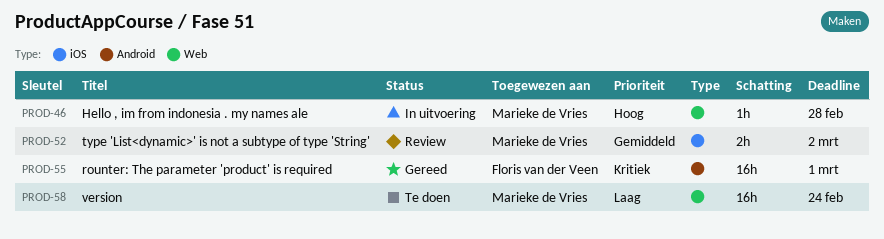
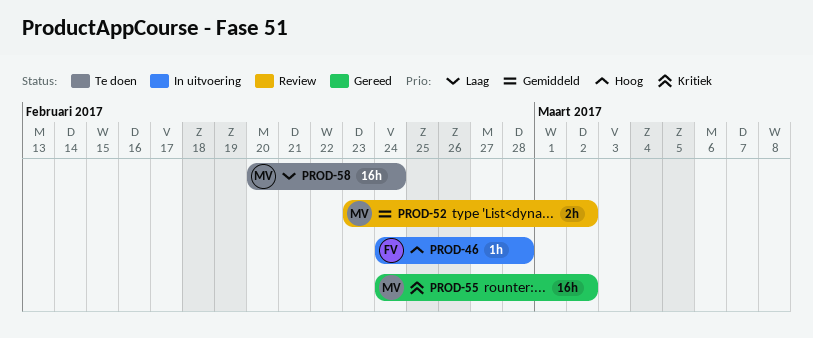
PROD-46, owner: Marieke de Vries -> Floris van der Veen
PROD-55, owner: Floris van der Veen -> Marieke de Vries
PROD-55, due: Mar 1 -> Mar 2

